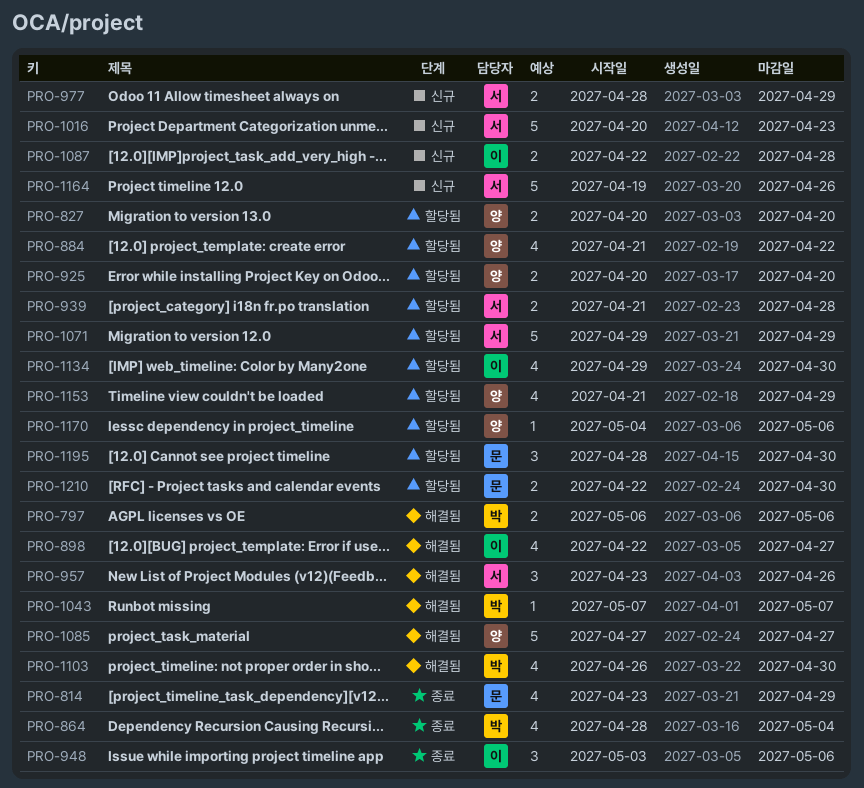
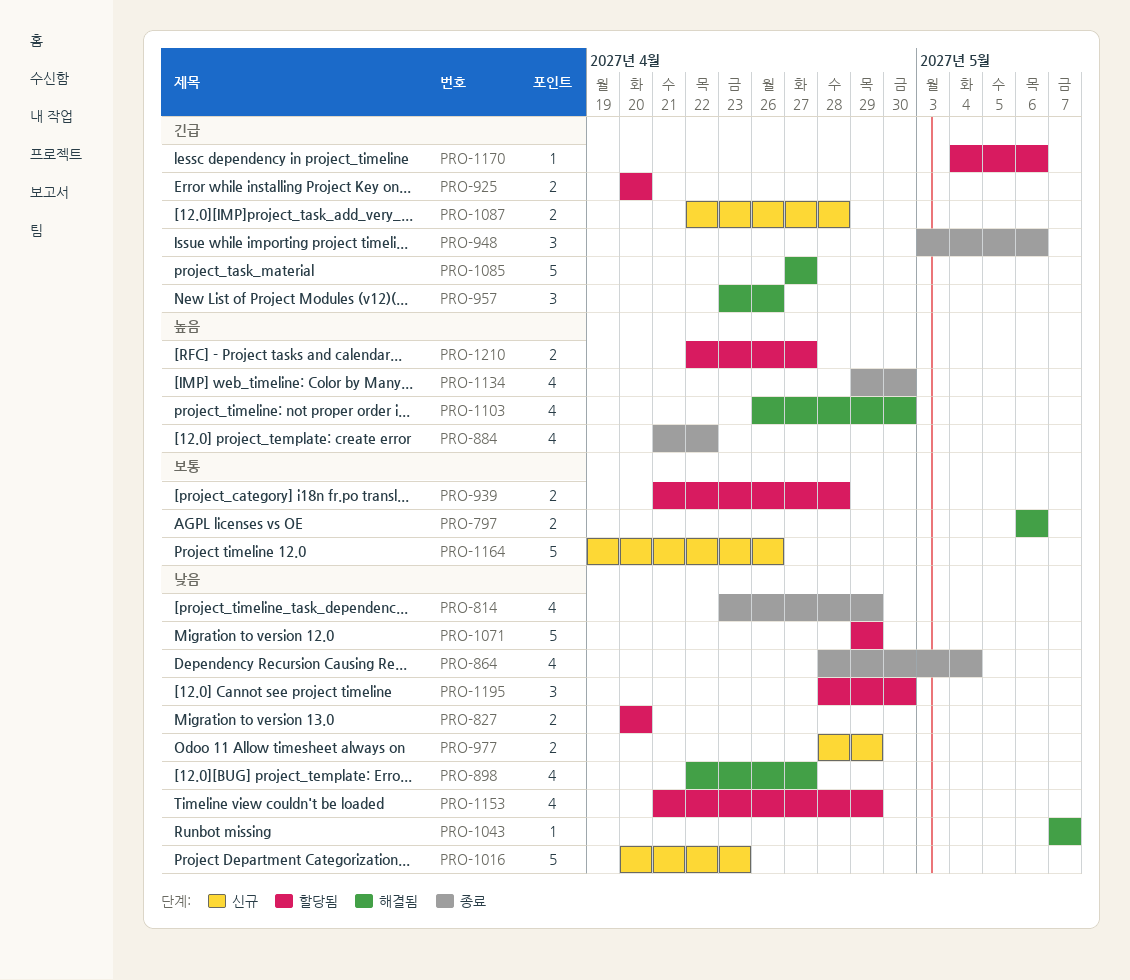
PRO-884, status: 할당됨 -> 종료
PRO-1134, status: 할당됨 -> 종료
PRO-1210, due: Apr 30 -> Apr 27

